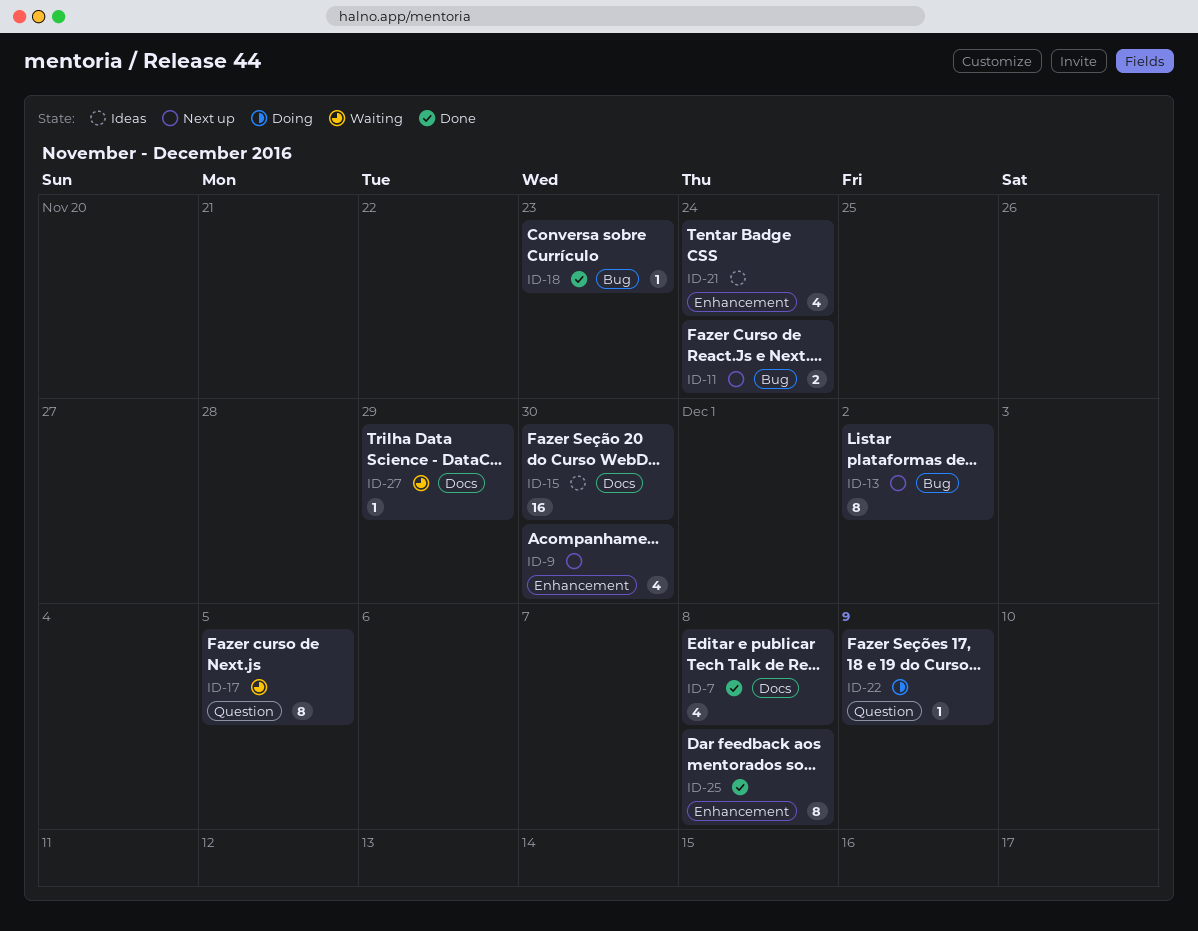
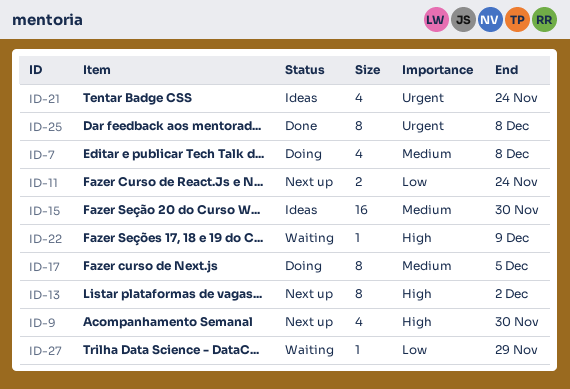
ID-7, status: Done -> Doing
ID-17, status: Waiting -> Doing
ID-18: present -> none
ID-22, status: Doing -> Waiting

